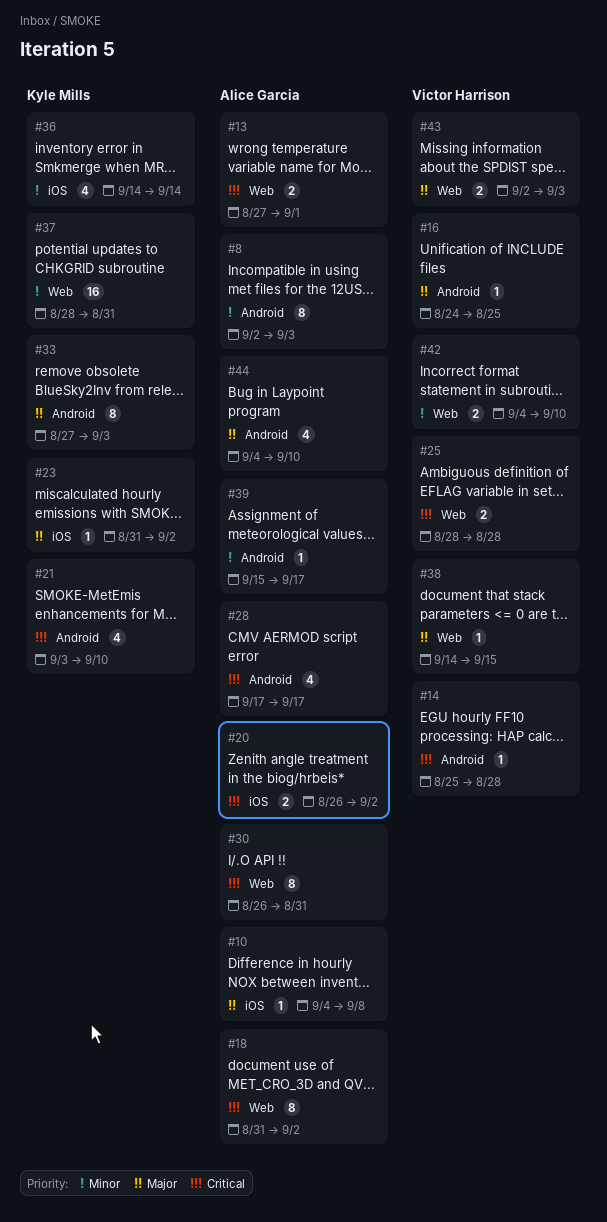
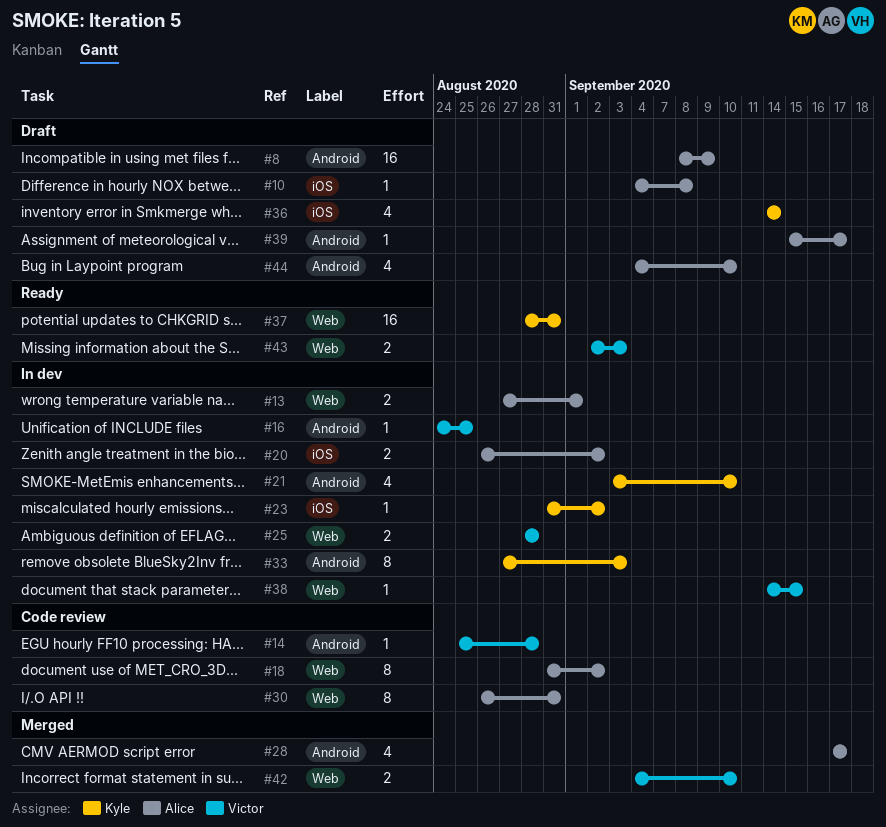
#8, estimate: 8 -> 16
#8, start: Sep 2 -> Sep 8
#8, due: Sep 3 -> Sep 9

